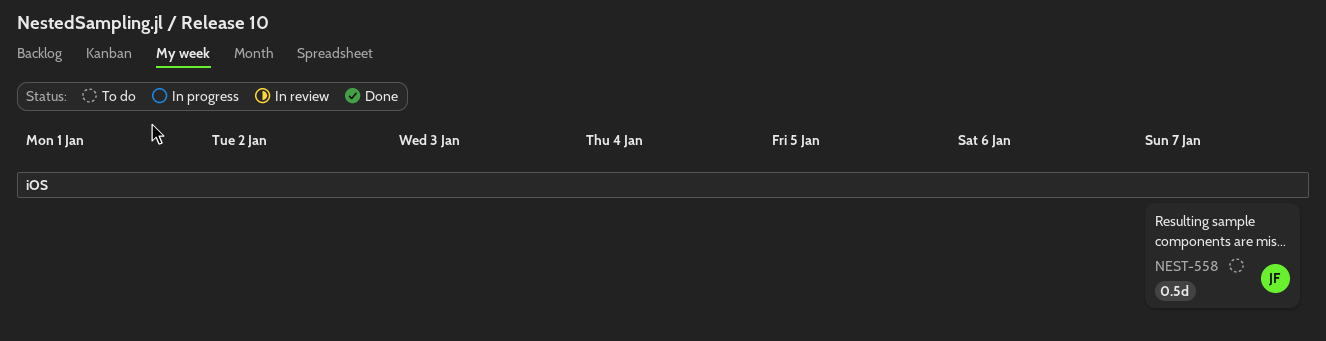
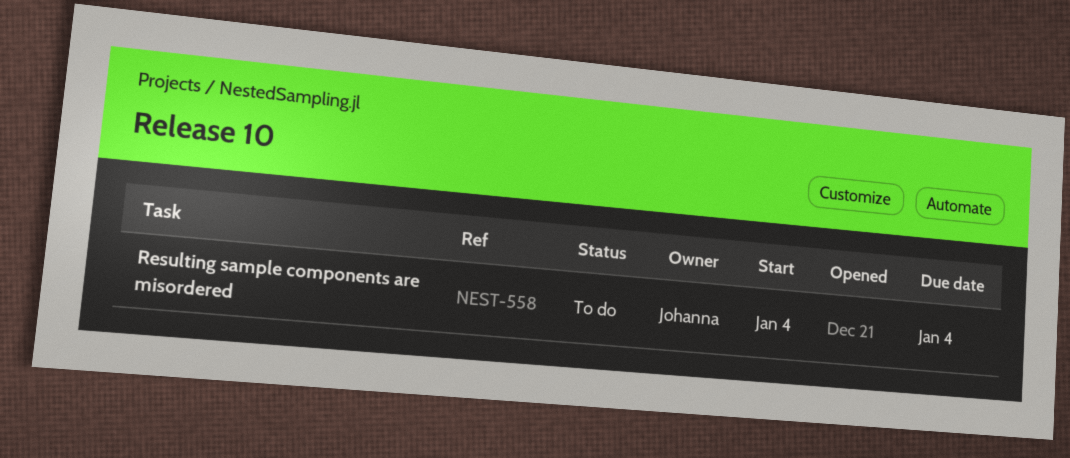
NEST-558, due: Jan 7 -> Jan 4

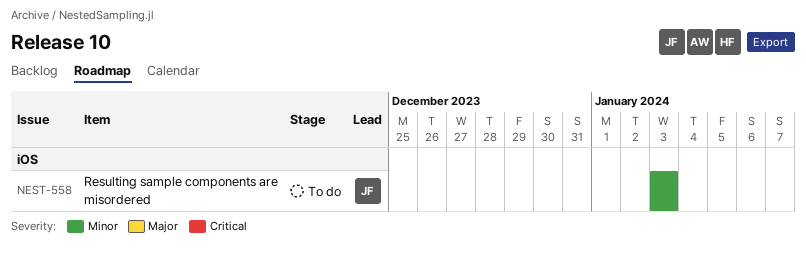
NEST-558, start: Jan 4 -> Jan 3
NEST-558, due: Jan 4 -> Jan 3

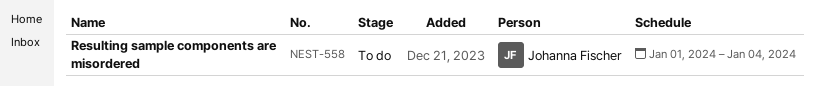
NEST-558, start: Jan 3 -> Jan 1
NEST-558, due: Jan 3 -> Jan 4

